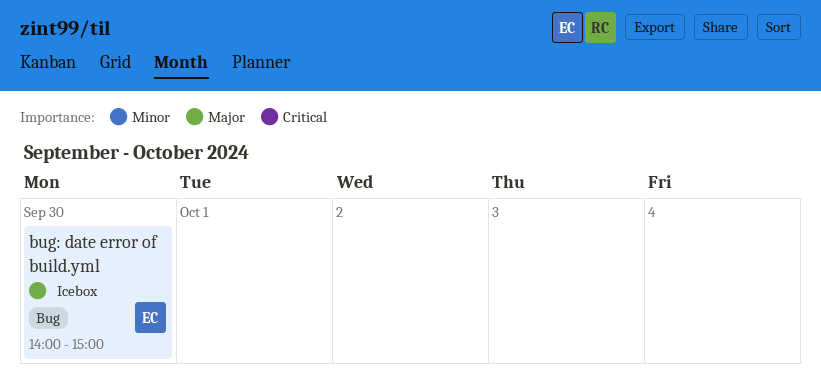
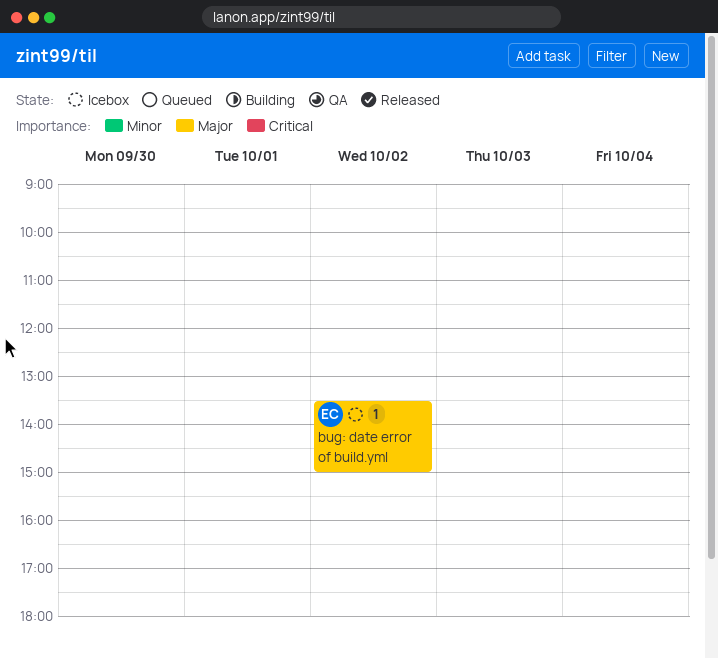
bug: date error of build.yml, day: Sep 30 -> Oct 2
bug: date error of build.yml, begins: 14:00 -> 13:30

